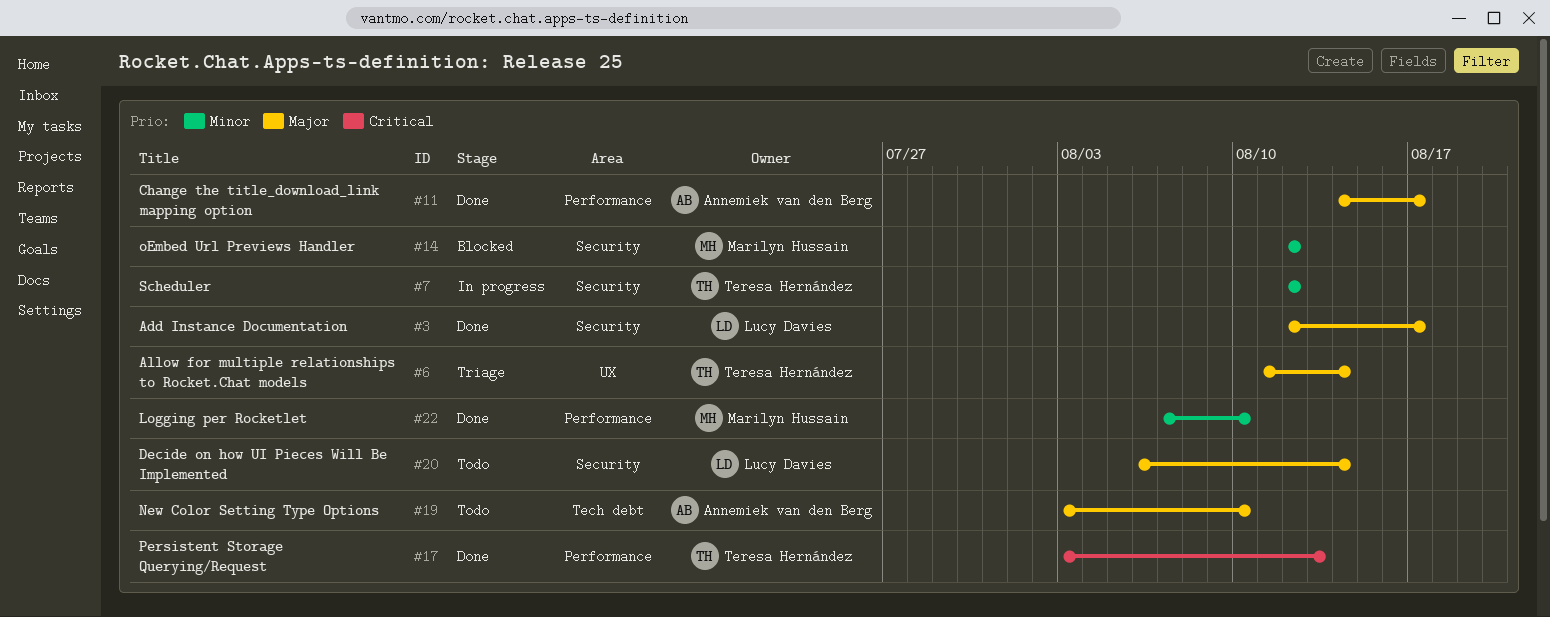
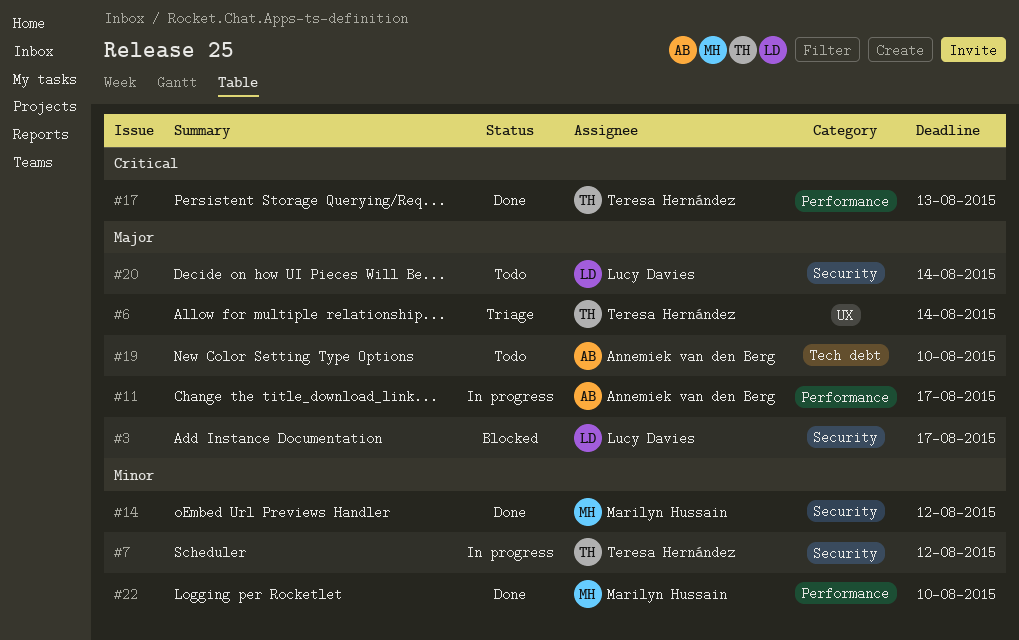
#3, status: Done -> Blocked
#11, status: Done -> In progress
#14, status: Blocked -> Done

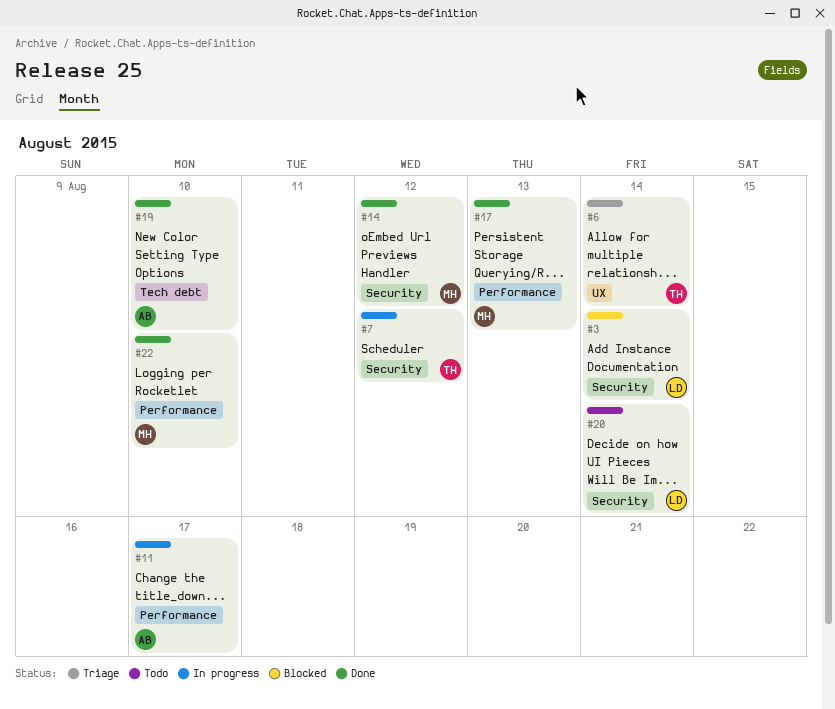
#3, due: Aug 17 -> Aug 14
#17, owner: Teresa Hernández -> Marilyn Hussain
#19, status: Todo -> Done

